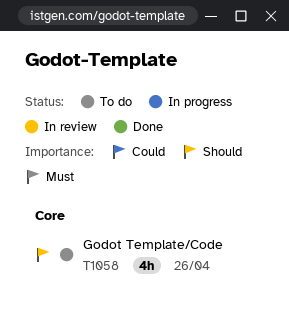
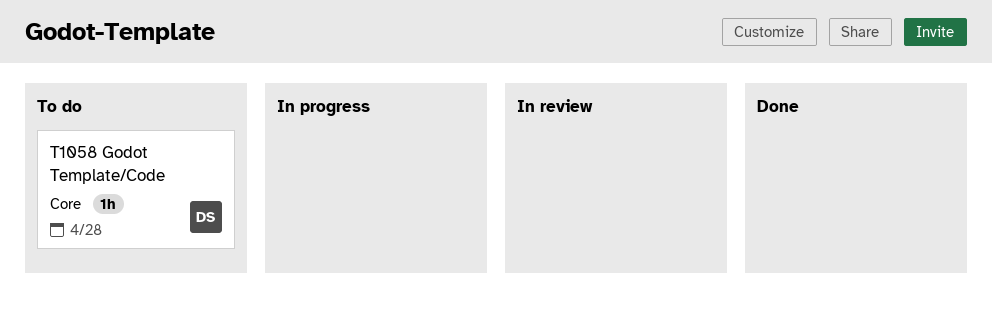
T1058, estimate: 4h -> 1h
T1058, due: Apr 26 -> Apr 28

